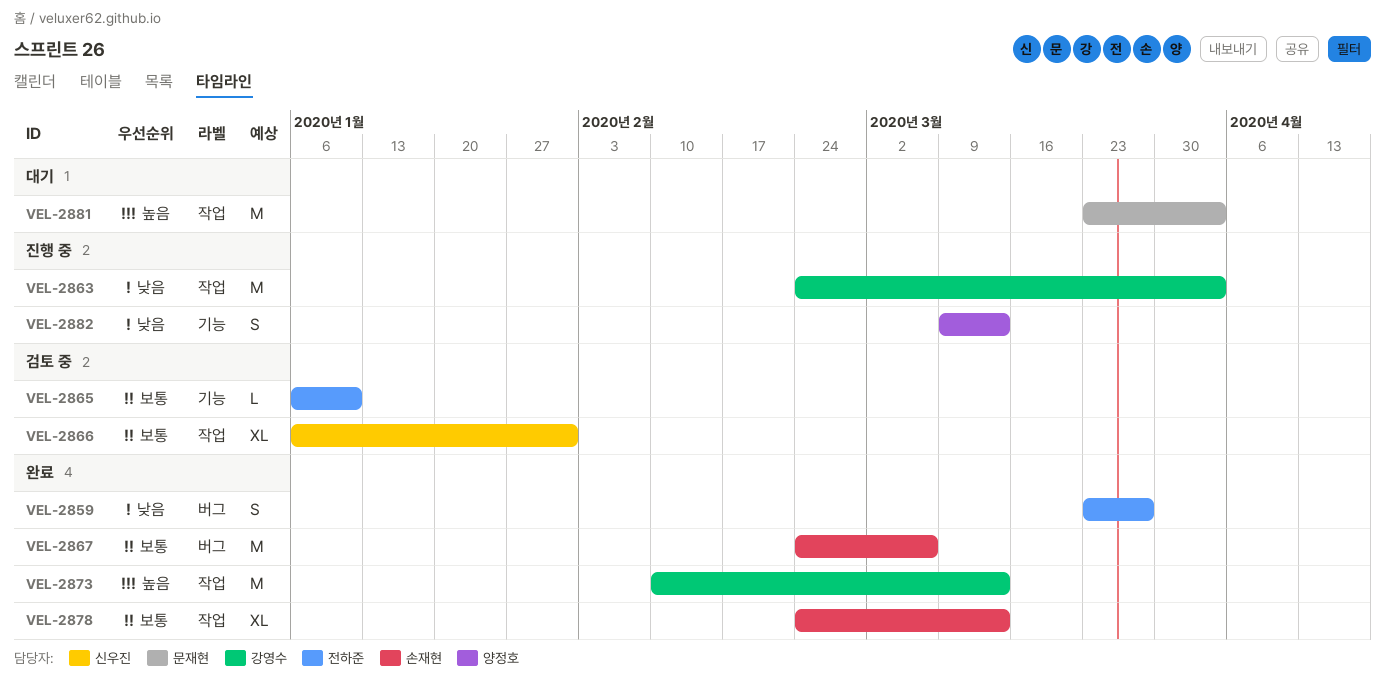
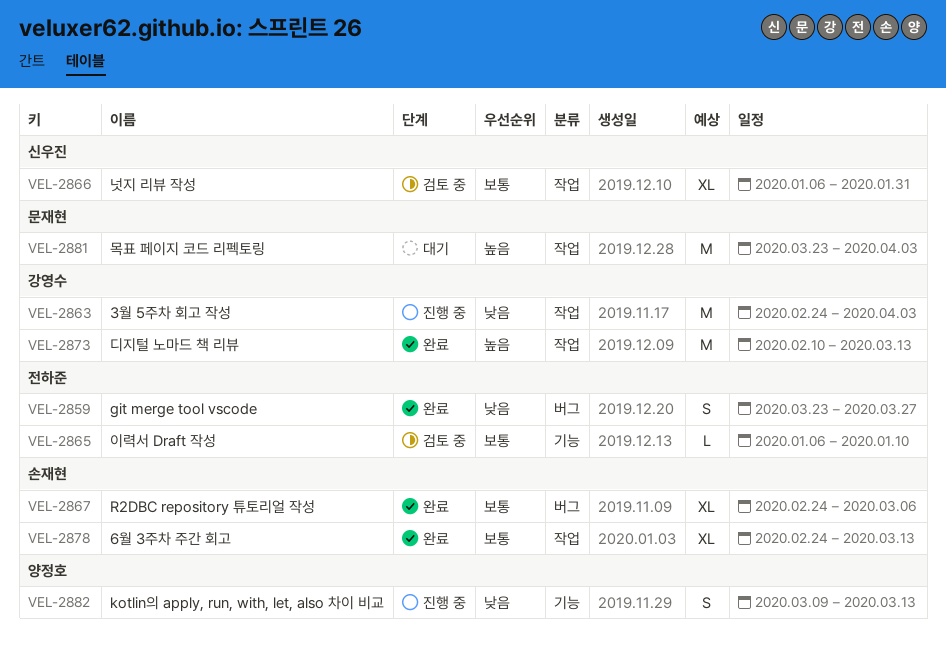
VEL-2867, estimate: M -> XL

